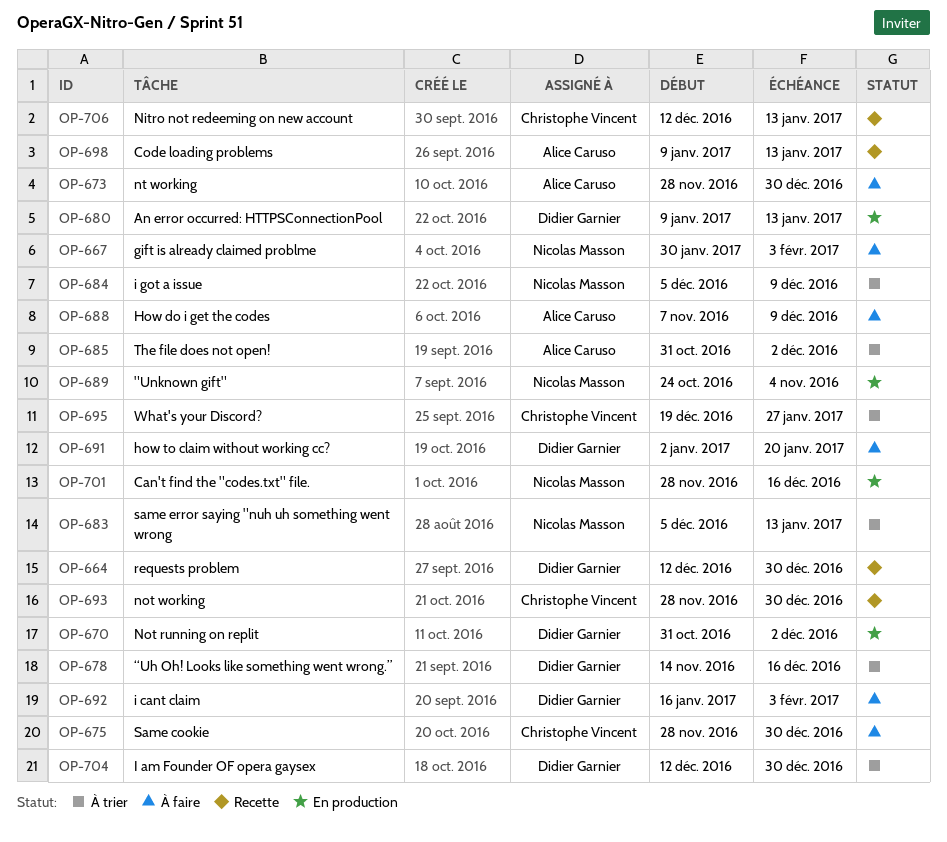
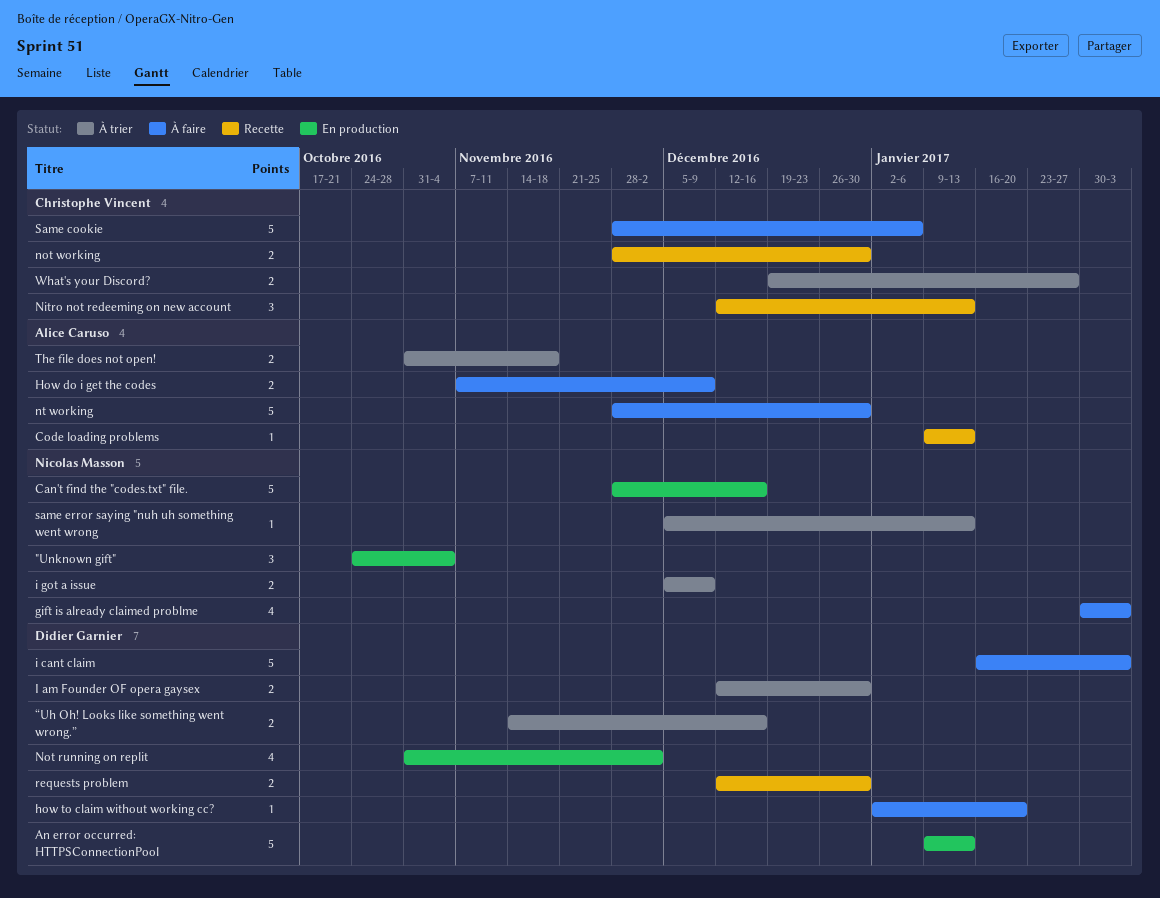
Same cookie, due: Dec 30 -> Jan 6
The file does not open!, due: Dec 2 -> Nov 18

